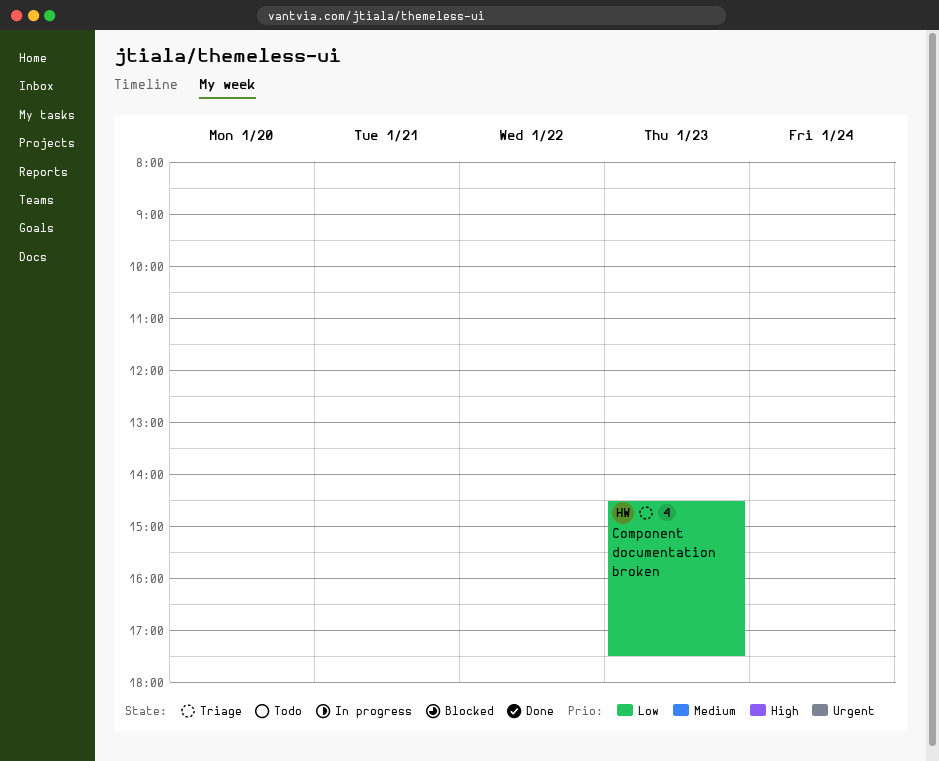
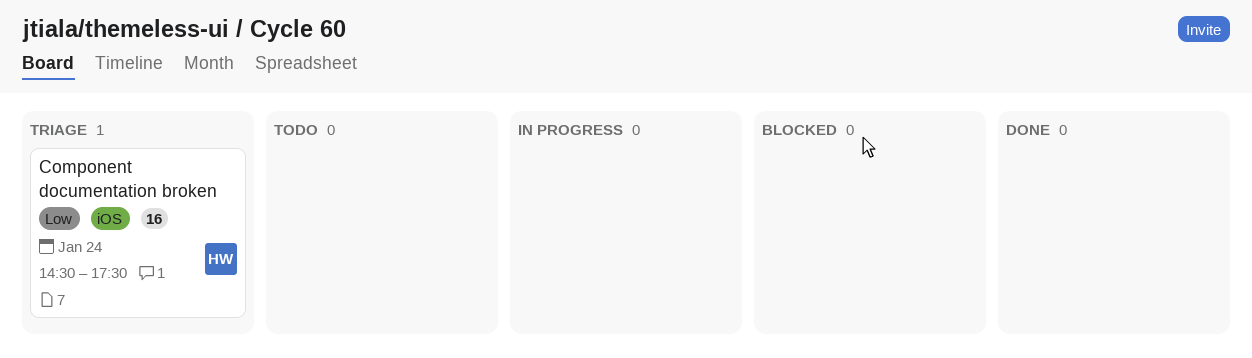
Component documentation broken, estimate: 4 -> 16
Component documentation broken, day: Jan 23 -> Jan 24

